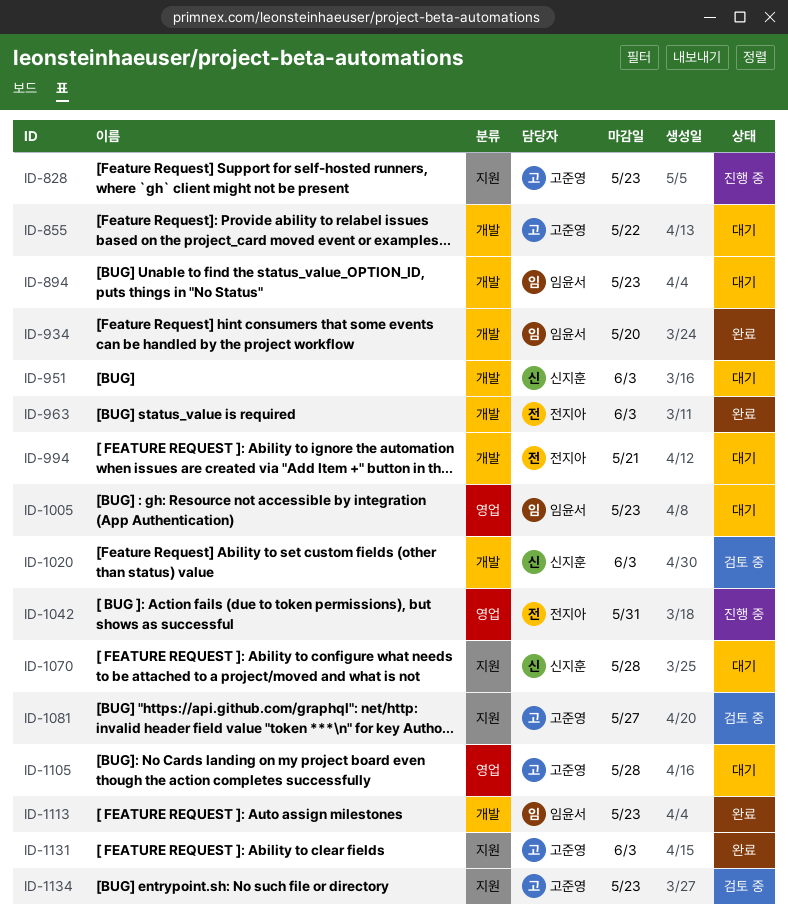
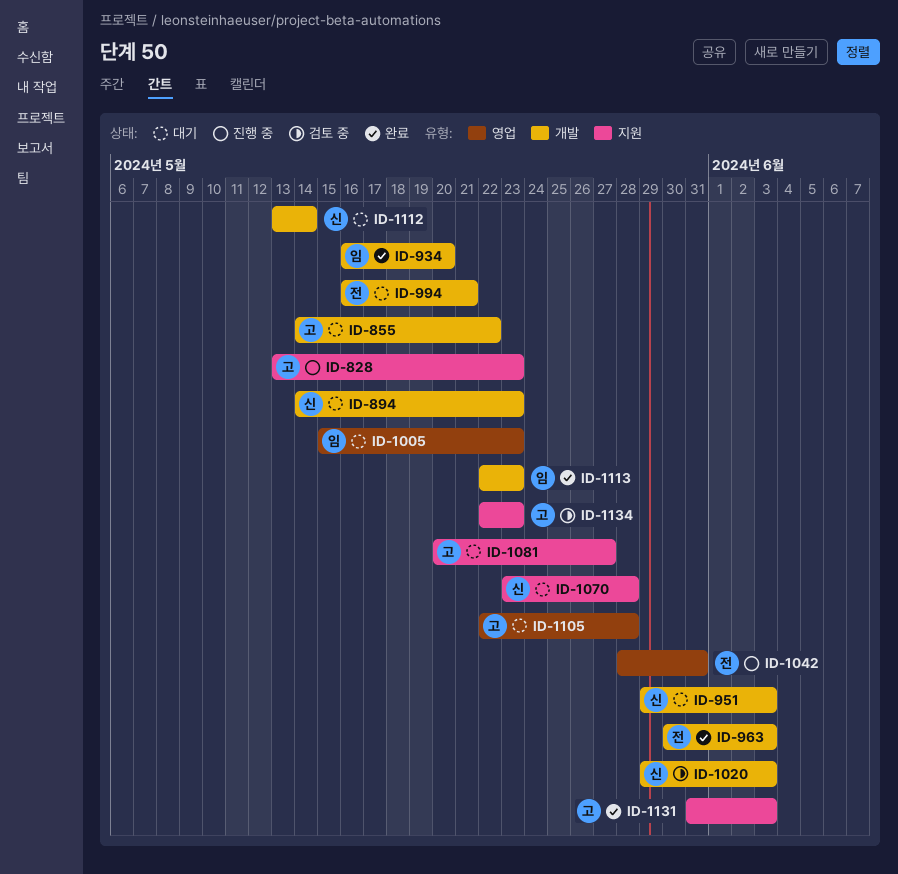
ID-894, owner: 임윤서 -> 신지훈
ID-1081, status: 검토 중 -> 대기
ID-1112: none -> present

